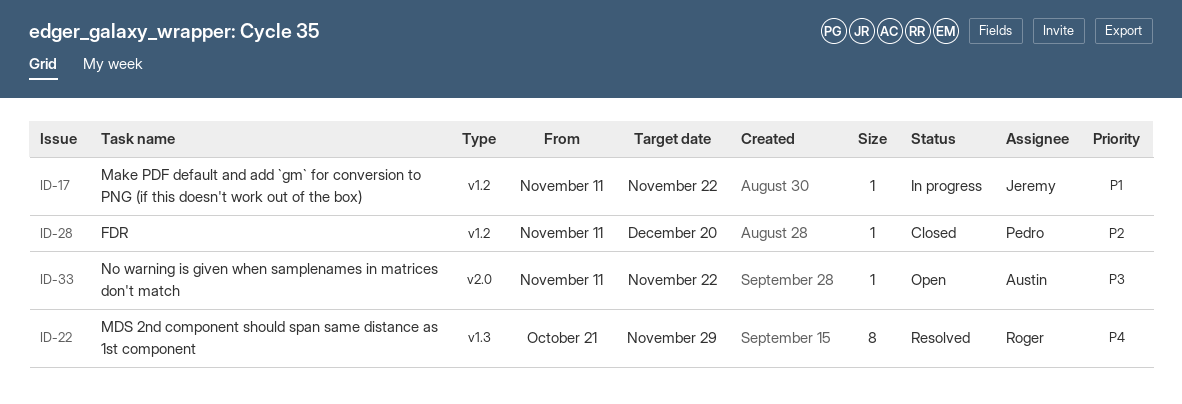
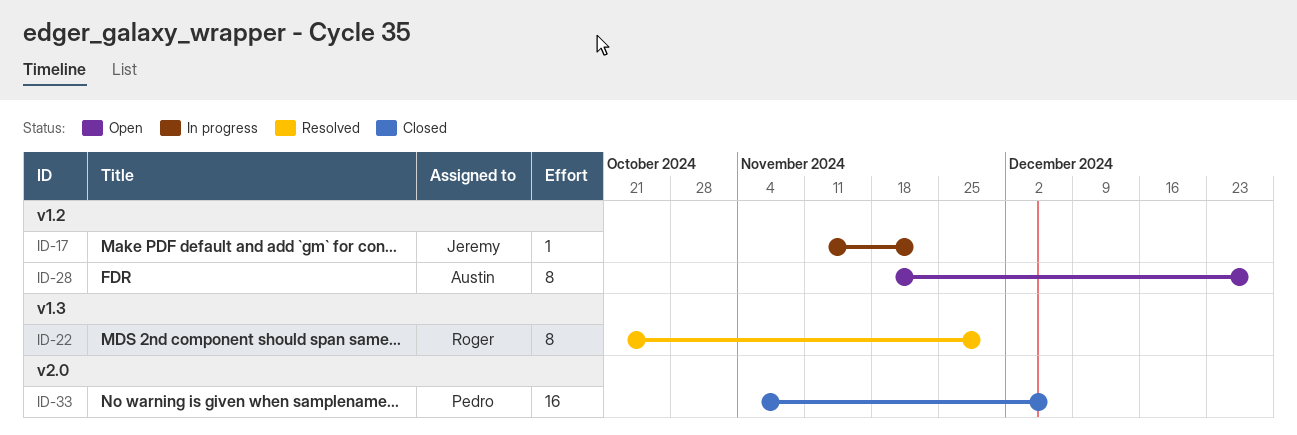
ID-28, status: Closed -> Open
ID-28, owner: Pedro -> Austin
ID-28, estimate: 1 -> 8
ID-28, start: Nov 11 -> Nov 18
ID-28, due: Dec 20 -> Dec 27
ID-33, status: Open -> Closed
ID-33, owner: Austin -> Pedro
ID-33, estimate: 1 -> 16
ID-33, start: Nov 11 -> Nov 4
ID-33, due: Nov 22 -> Dec 6

